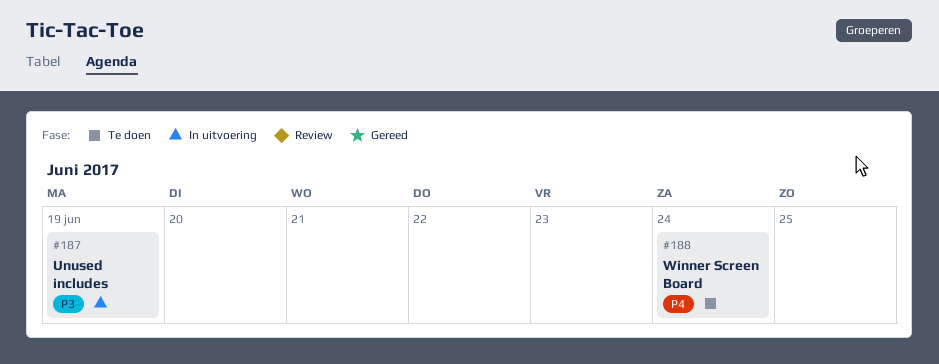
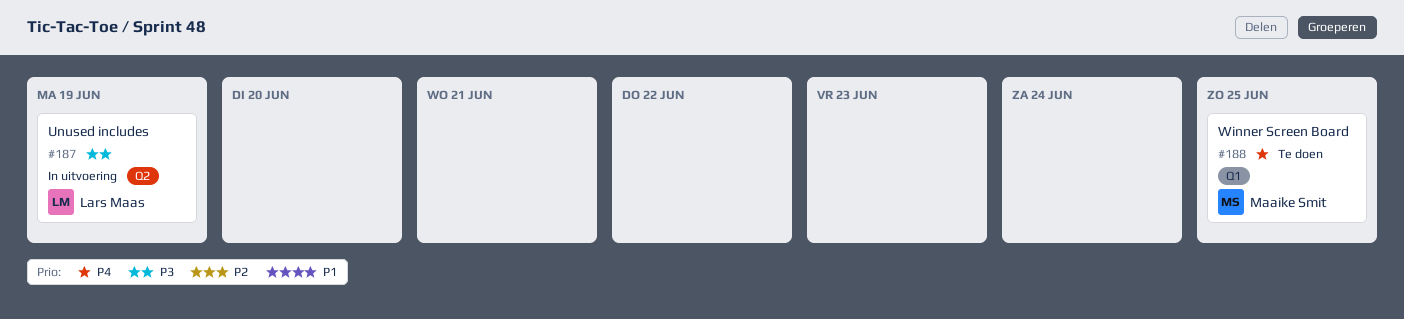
#188, due: Jun 24 -> Jun 25

